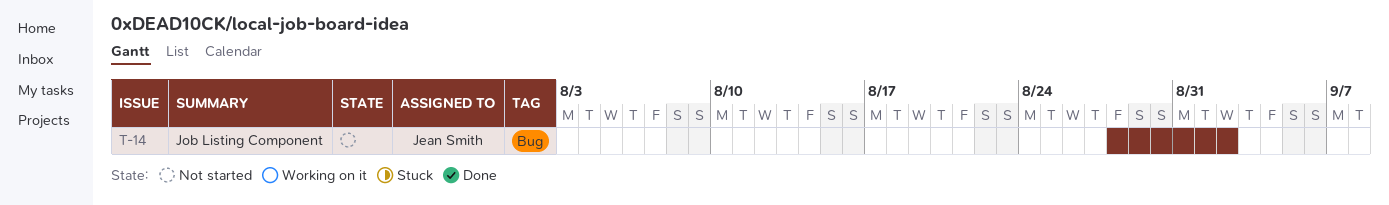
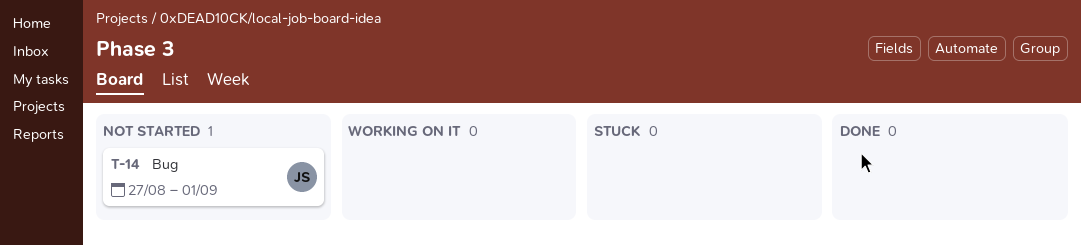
T-14, start: Aug 28 -> Aug 27
T-14, due: Sep 2 -> Sep 1

